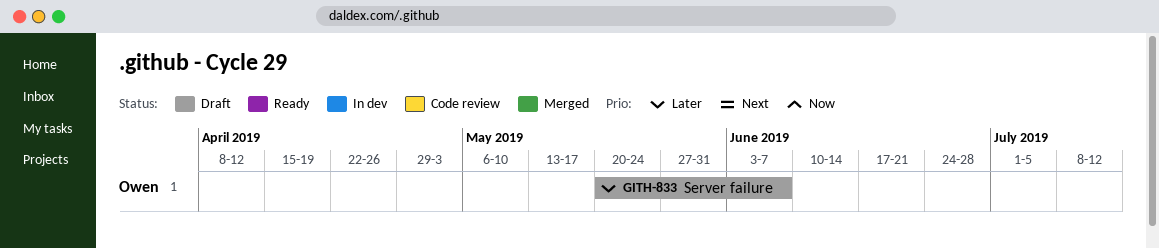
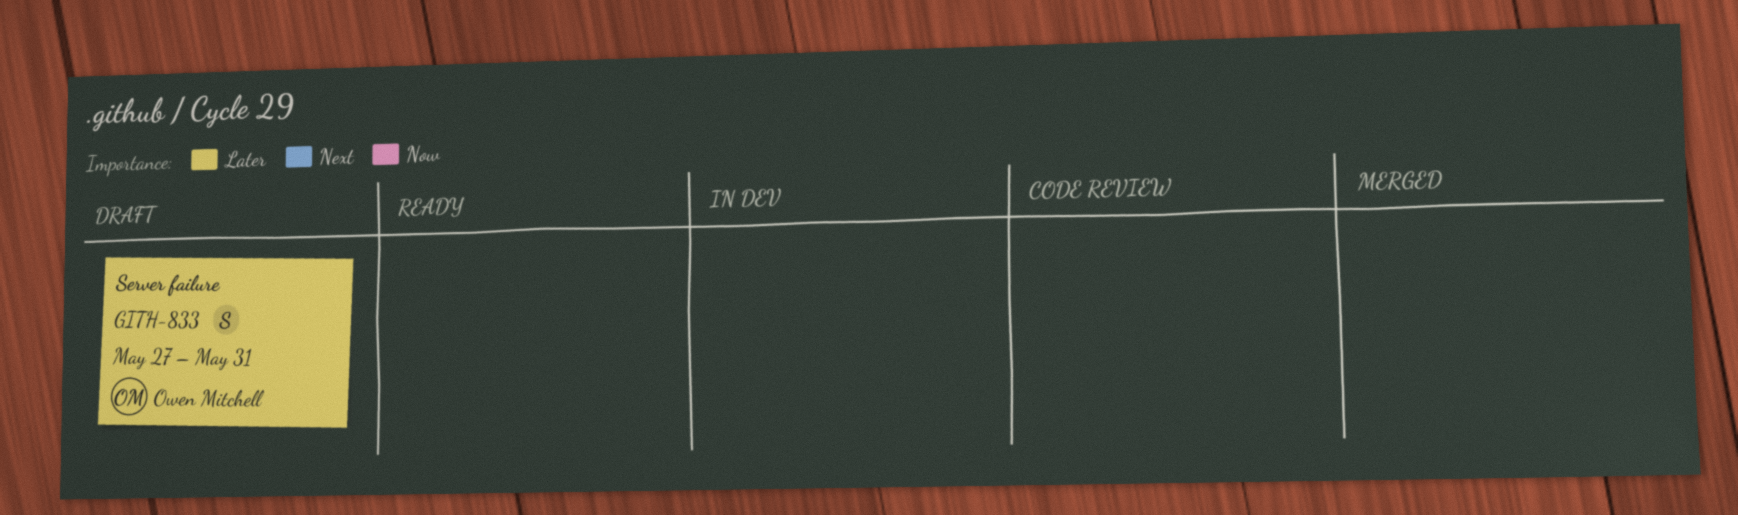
GITH-833, start: May 20 -> May 27
GITH-833, due: Jun 7 -> May 31

